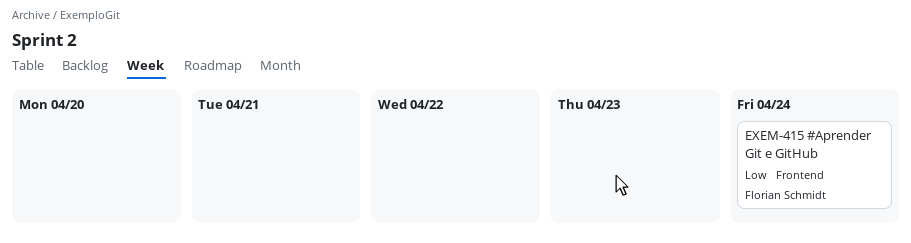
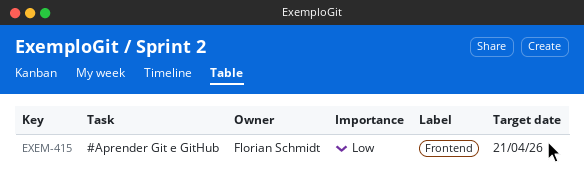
EXEM-415, due: Apr 24 -> Apr 21

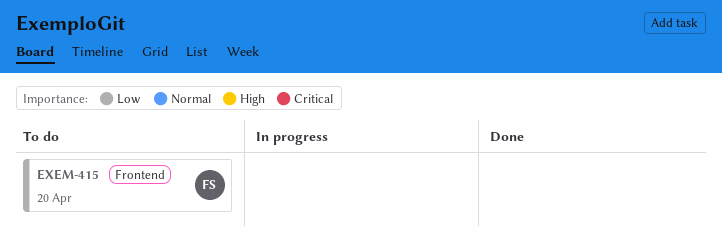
EXEM-415, due: Apr 21 -> Apr 20

